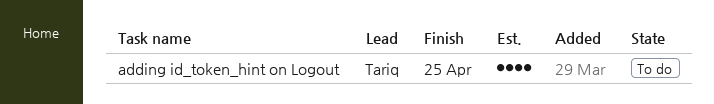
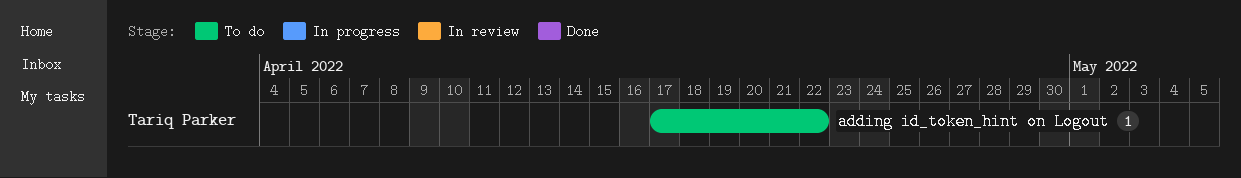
adding id_token_hint on Logout, estimate: 4 -> 1
adding id_token_hint on Logout, due: Apr 25 -> Apr 22

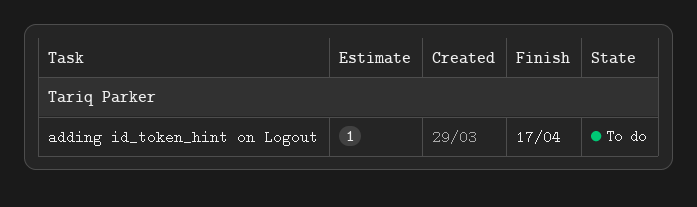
adding id_token_hint on Logout, due: Apr 22 -> Apr 17

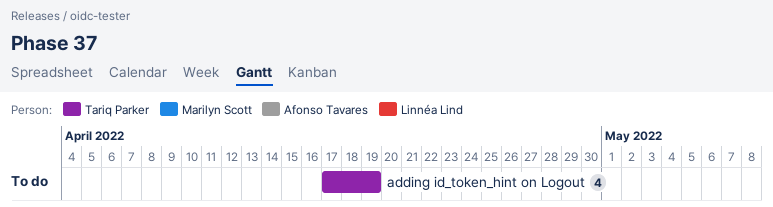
adding id_token_hint on Logout, estimate: 1 -> 4
adding id_token_hint on Logout, due: Apr 17 -> Apr 19

